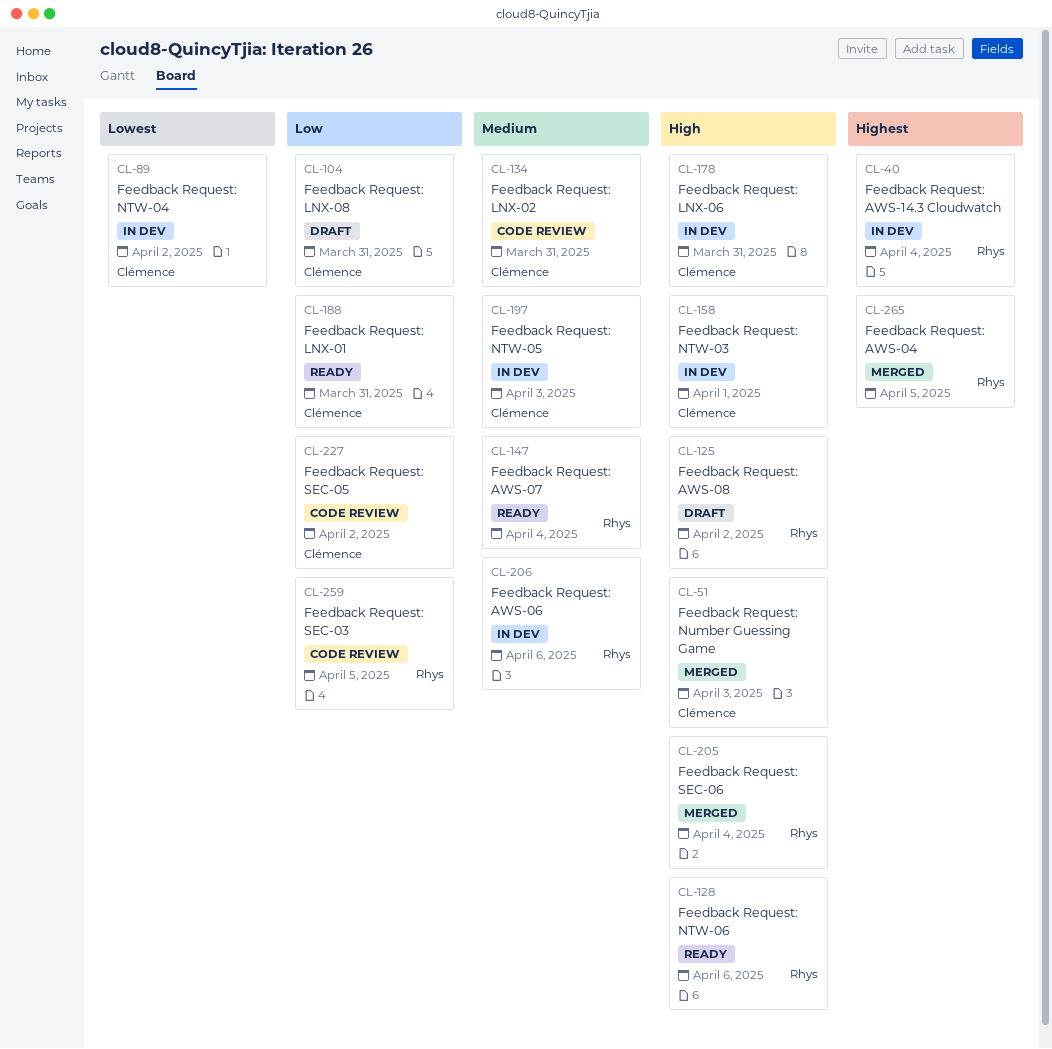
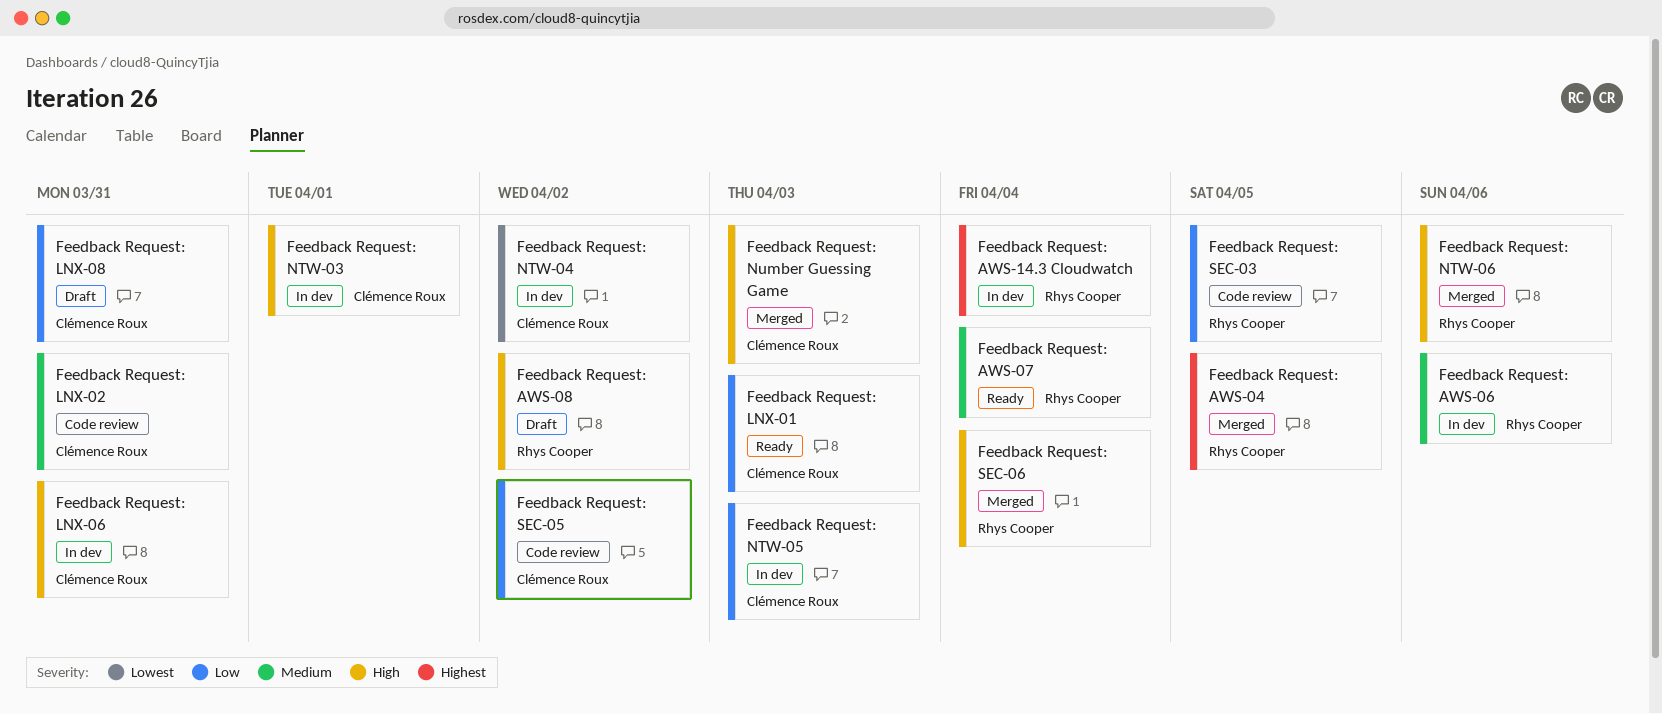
Feedback Request: LNX-01, due: Mar 31 -> Apr 3
Feedback Request: NTW-05, priority: Medium -> Low
Feedback Request: NTW-06, status: Ready -> Merged

